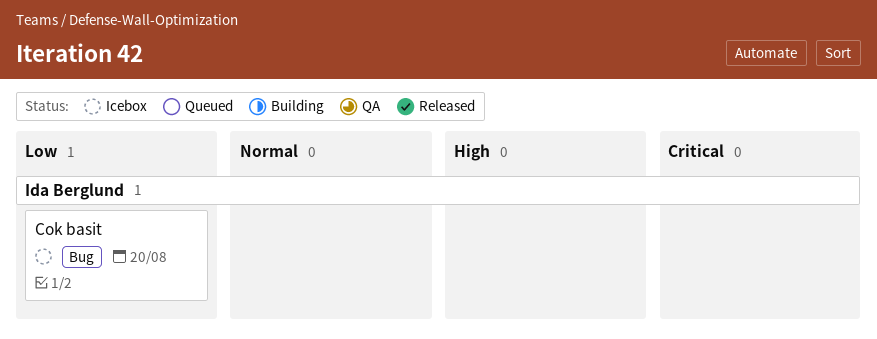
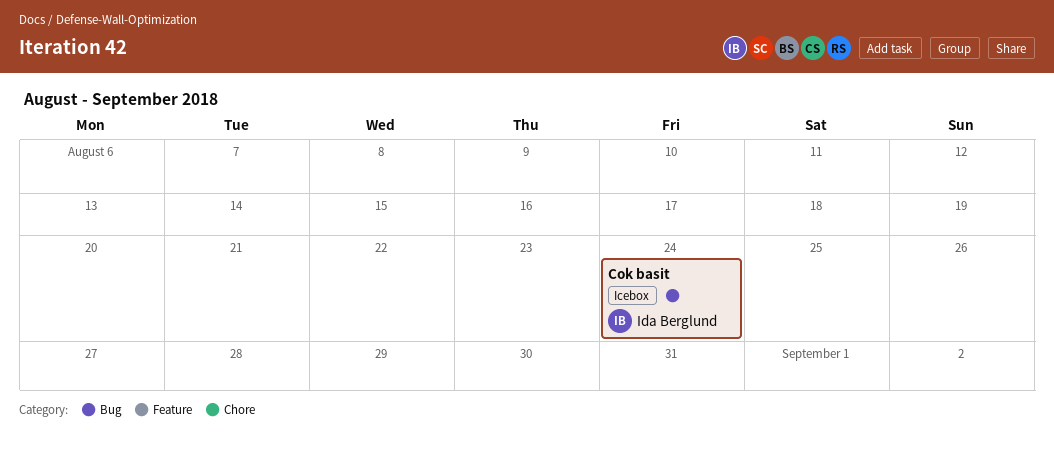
Cok basit, due: Aug 20 -> Aug 24

